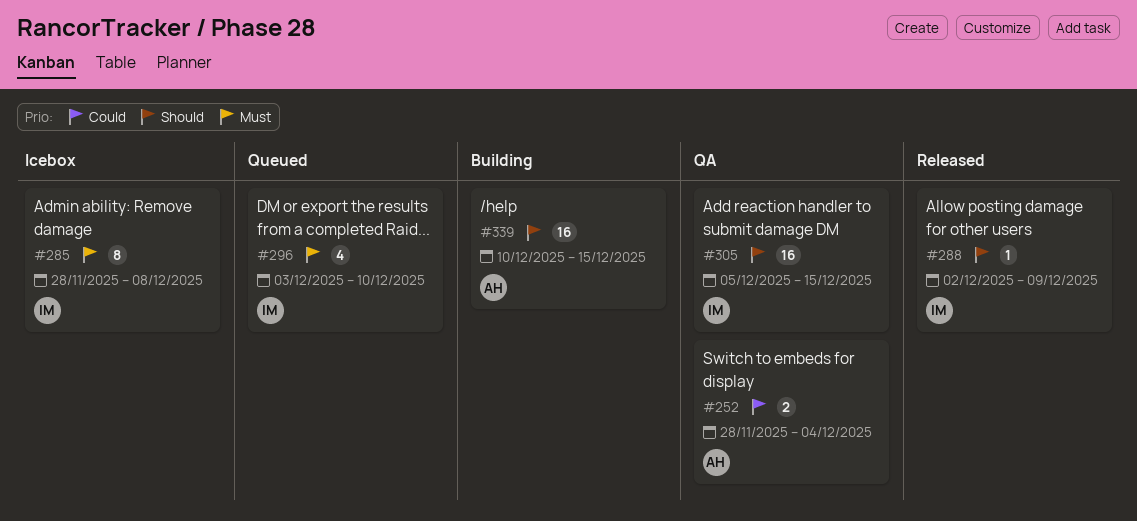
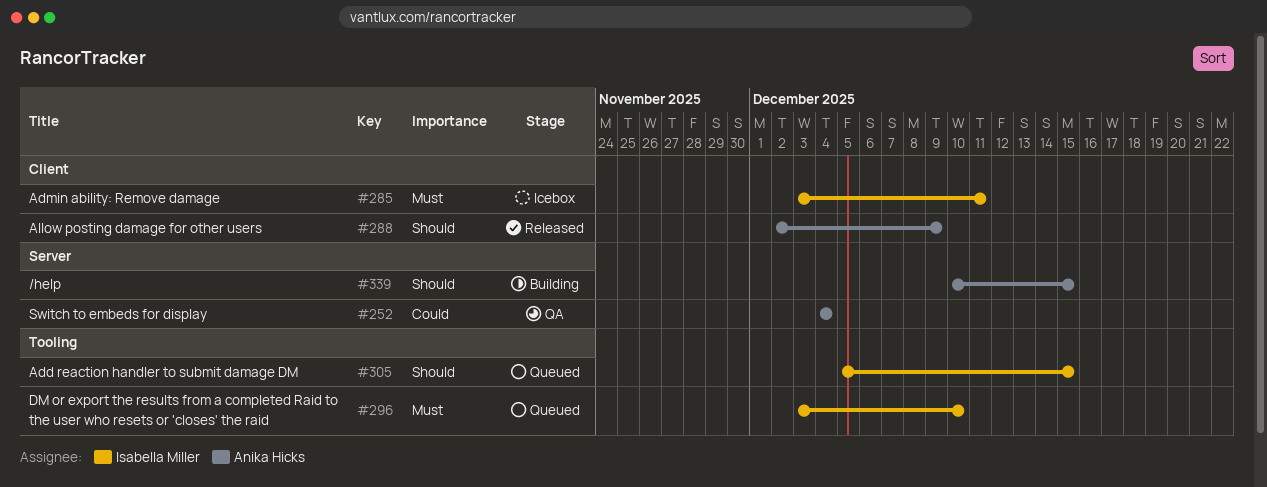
#252, start: Nov 28 -> Dec 4
#285, start: Nov 28 -> Dec 3
#285, due: Dec 8 -> Dec 11
#288, owner: Isabella Miller -> Anika Hicks
#305, status: QA -> Queued

